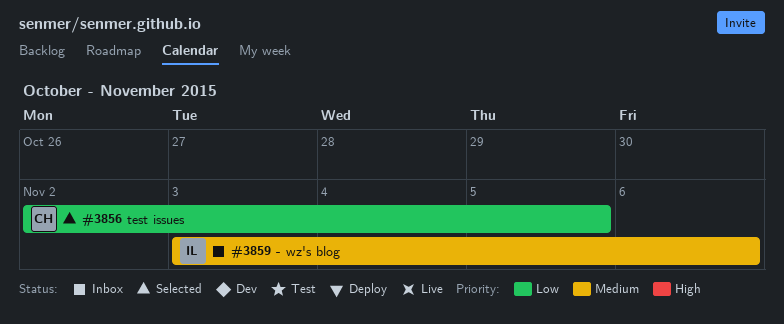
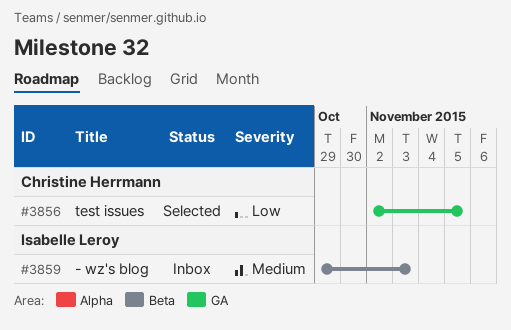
#3859, start: Nov 3 -> Oct 29
#3859, due: Nov 6 -> Nov 3

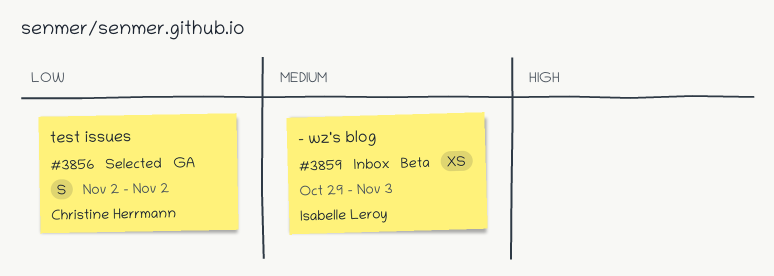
#3856, due: Nov 5 -> Nov 2

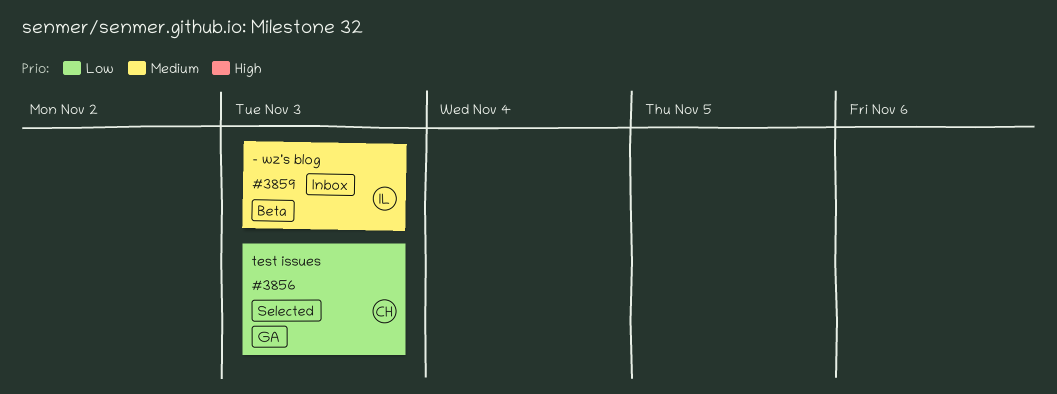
#3856, due: Nov 2 -> Nov 3

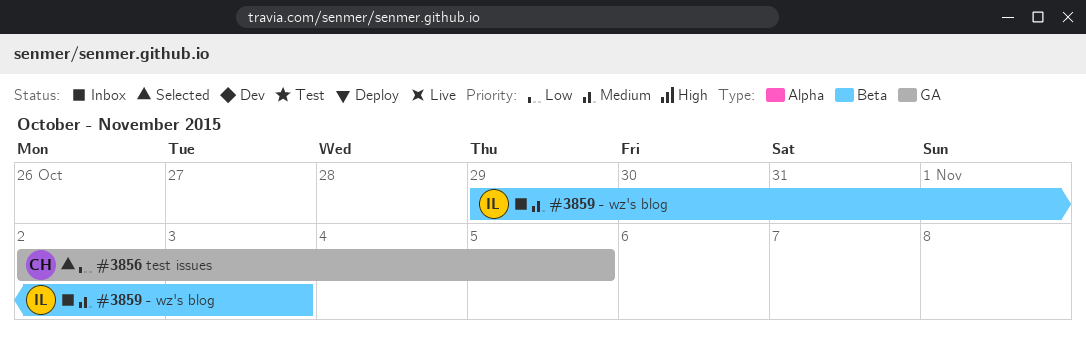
#3856, due: Nov 3 -> Nov 5

